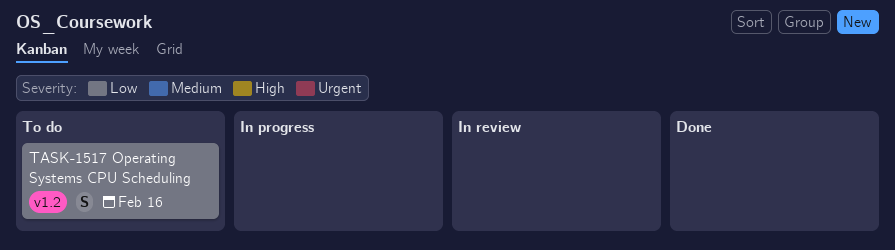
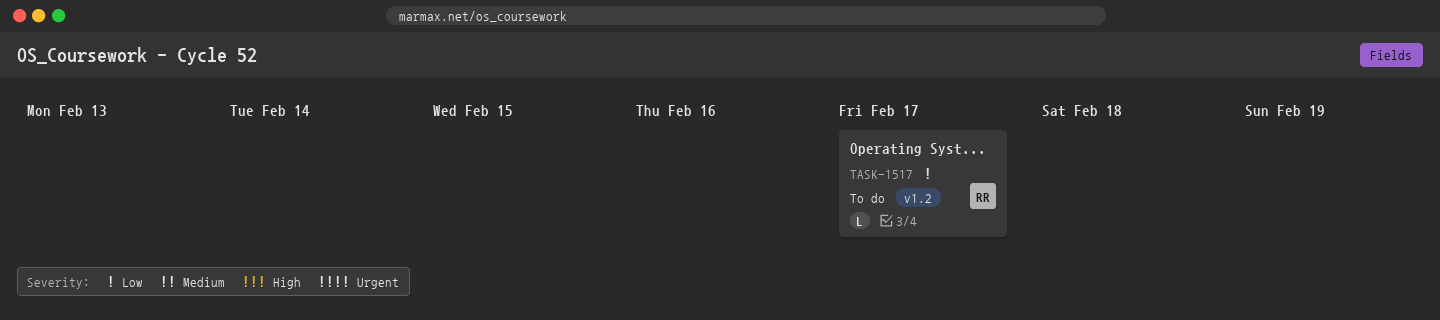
TASK-1517, estimate: S -> L
TASK-1517, due: Feb 16 -> Feb 17

